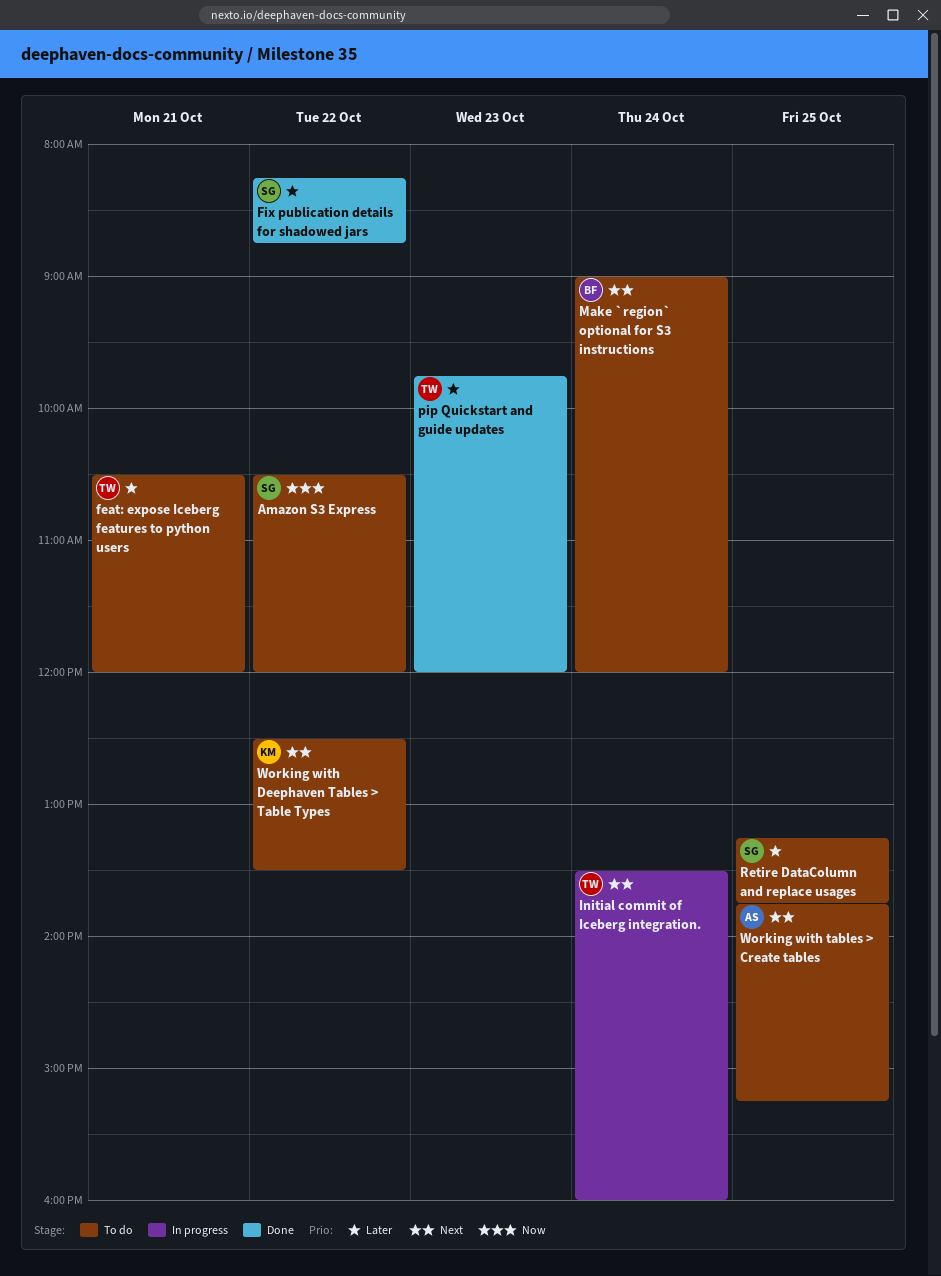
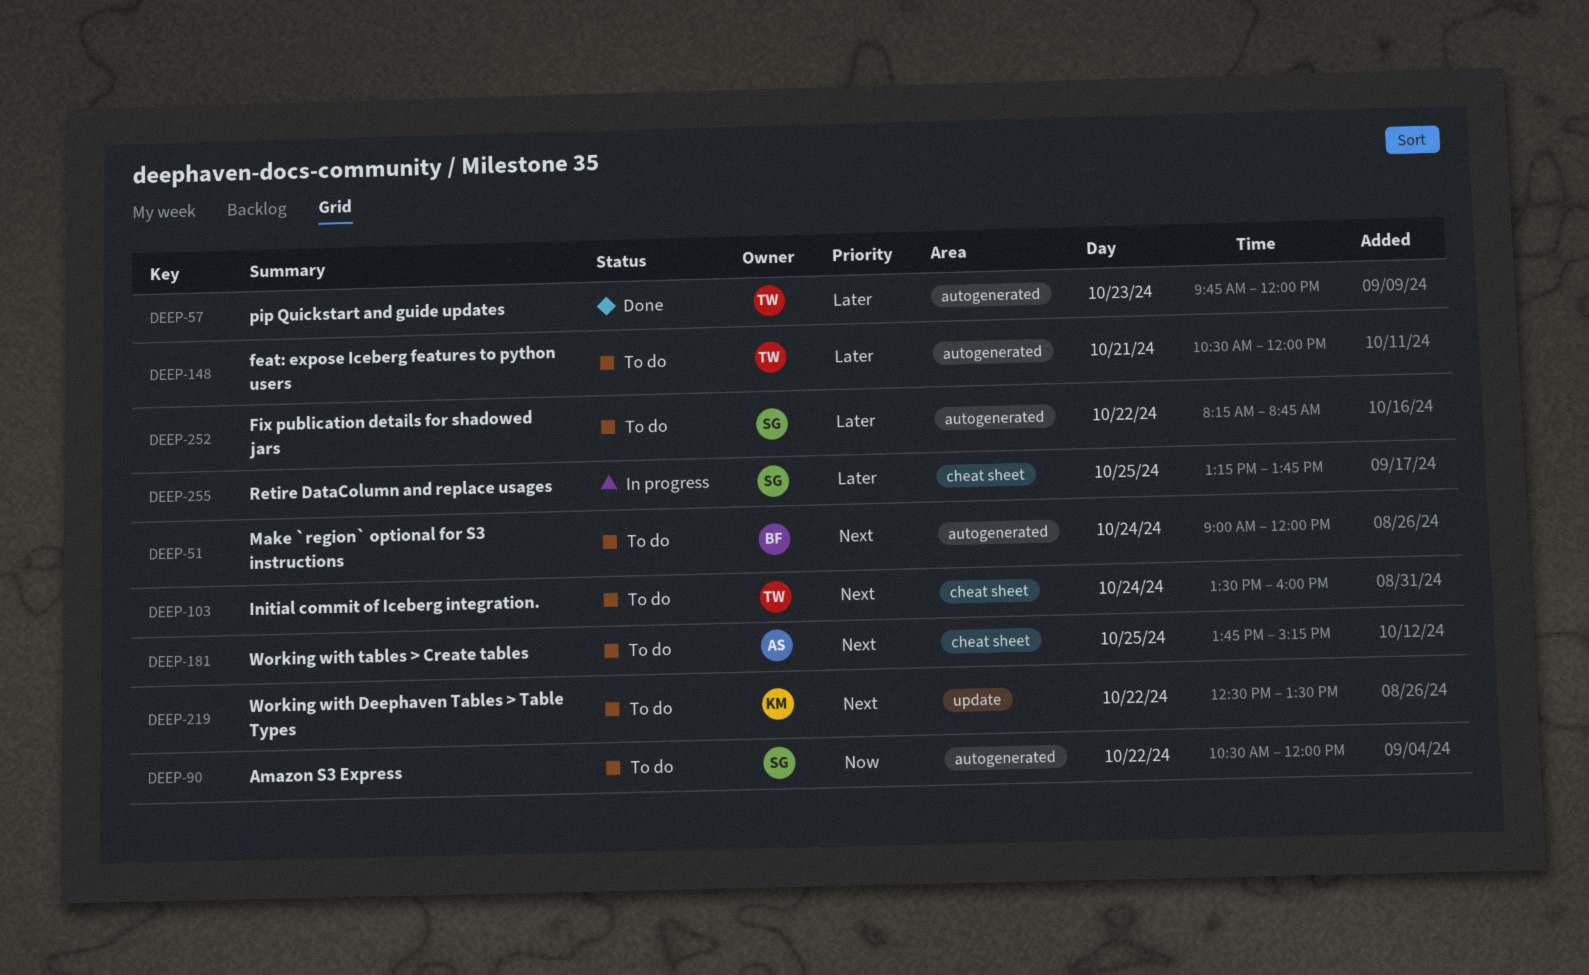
Fix publication details for shadowed jars, status: Done -> To do
Initial commit of Iceberg integration., status: In progress -> To do
Retire DataColumn and replace usages, status: To do -> In progress

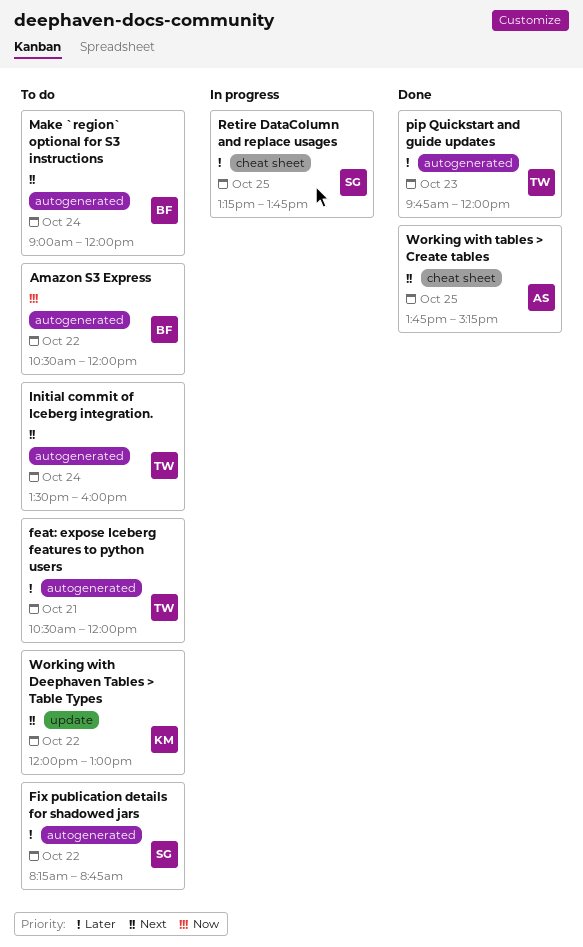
Amazon S3 Express, owner: SG -> BF
Initial commit of Iceberg integration., label: cheat sheet -> autogenerated
Working with Deephaven Tables > Table Types, begins: 12:30 -> 12:00
Working with Deephaven Tables > Table Types, ends: 13:30 -> 13:00
Working with tables > Create tables, status: To do -> Done

